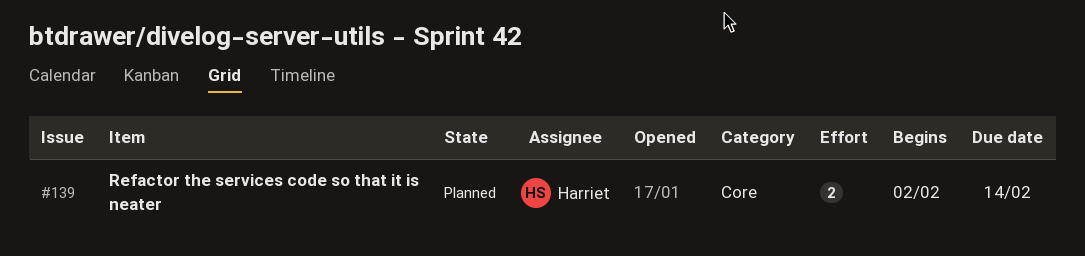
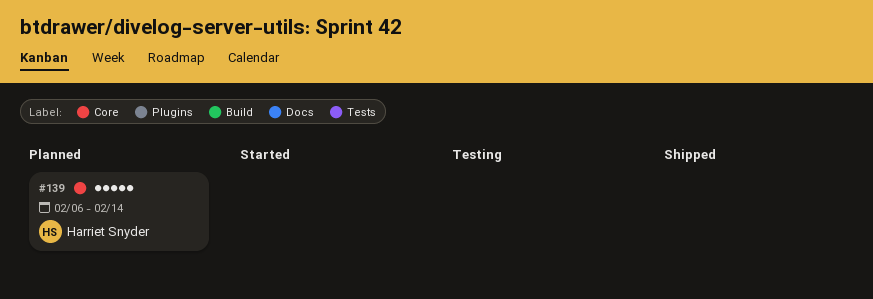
#139, estimate: 2 -> 5
#139, start: Feb 2 -> Feb 6

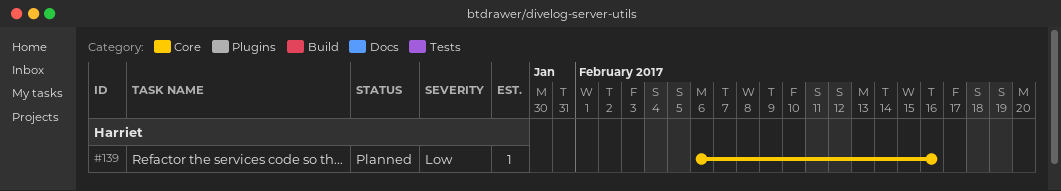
#139, estimate: 5 -> 1
#139, due: Feb 14 -> Feb 16

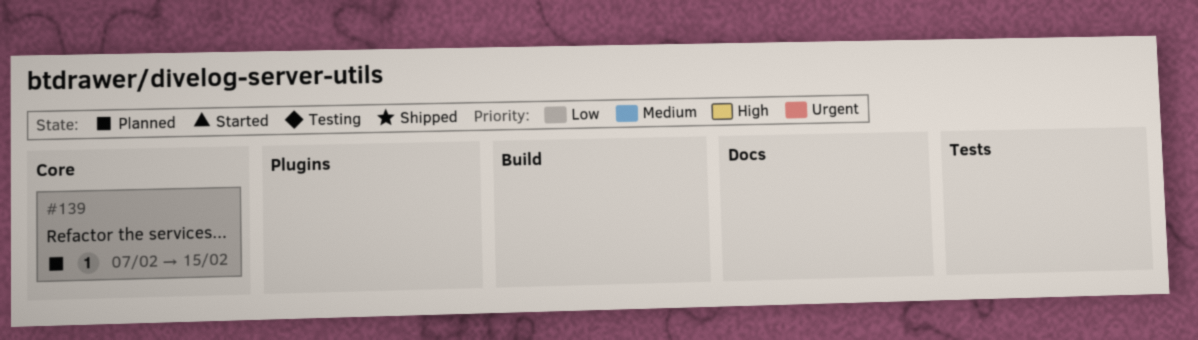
#139, start: Feb 6 -> Feb 7
#139, due: Feb 16 -> Feb 15

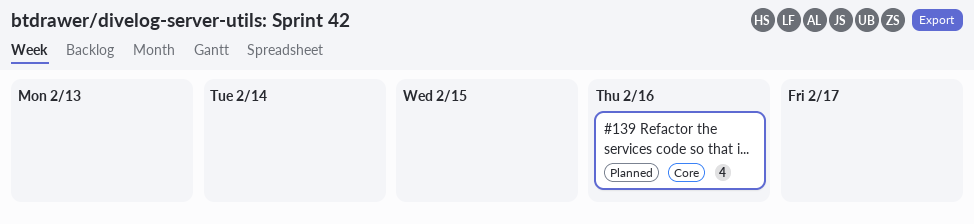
#139, estimate: 1 -> 4
#139, due: Feb 15 -> Feb 16

